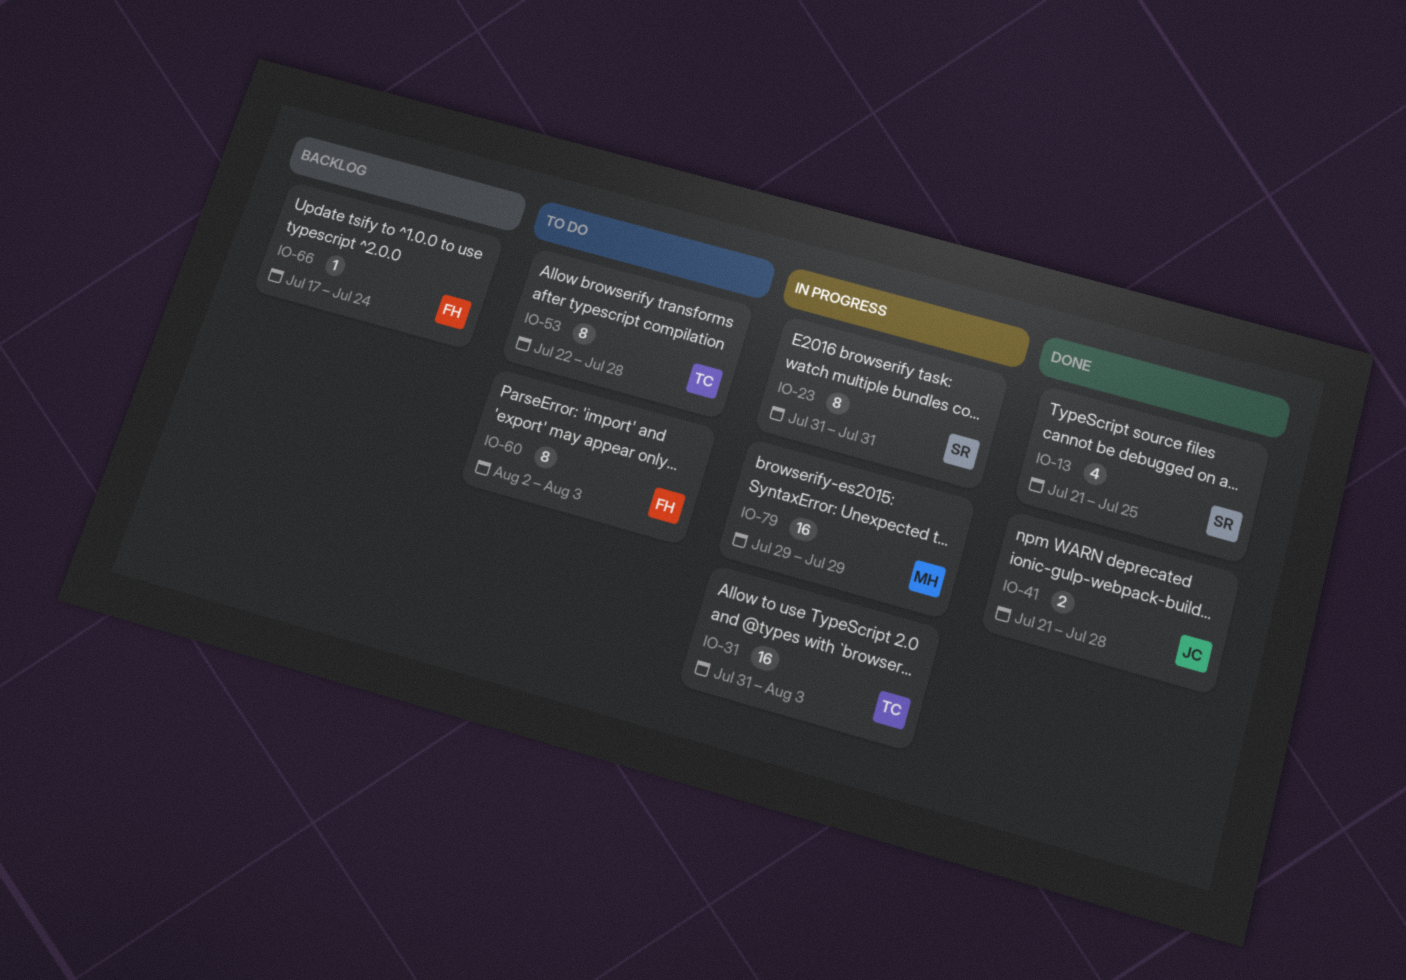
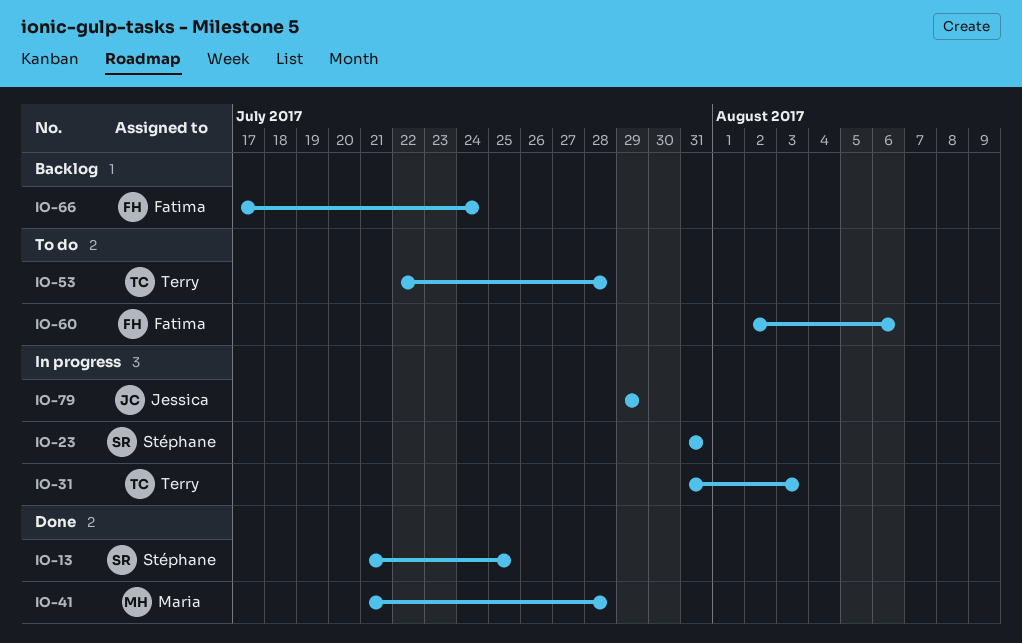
IO-41, owner: Jessica -> Maria
IO-60, due: Aug 3 -> Aug 6
IO-79, owner: Maria -> Jessica

